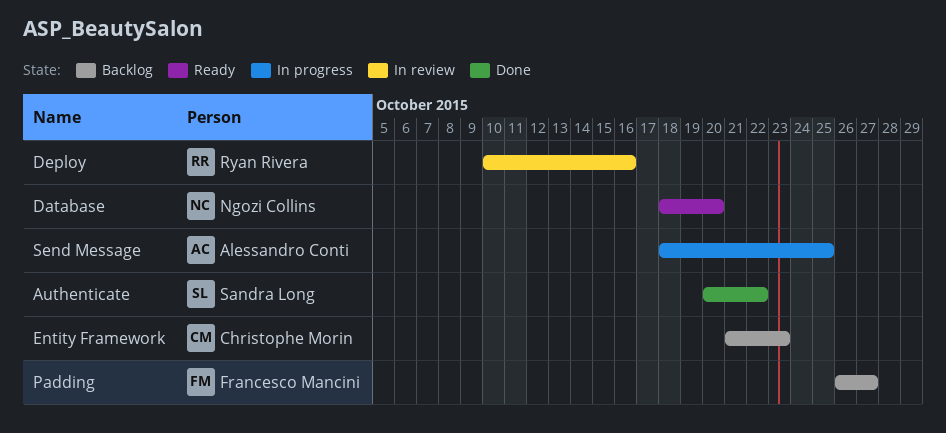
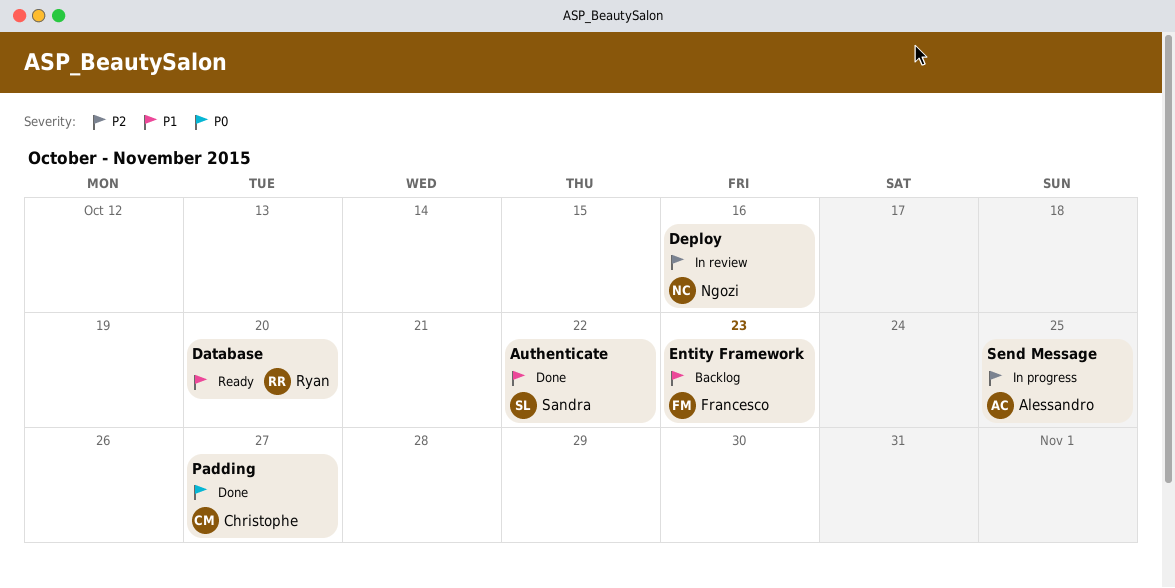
Database, owner: Ngozi Collins -> Ryan Rivera
Deploy, owner: Ryan Rivera -> Ngozi Collins
Entity Framework, owner: Christophe Morin -> Francesco Mancini
Padding, status: Backlog -> Done
Padding, owner: Francesco Mancini -> Christophe Morin

